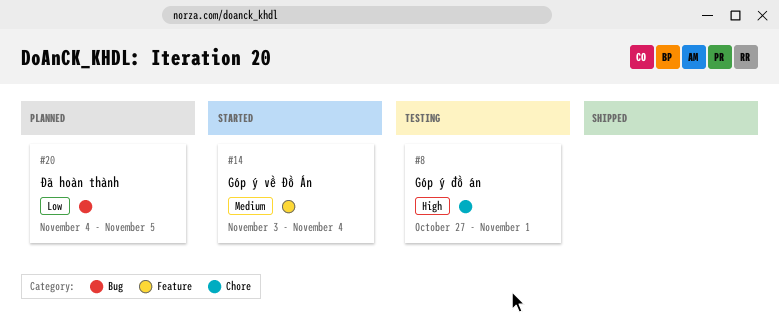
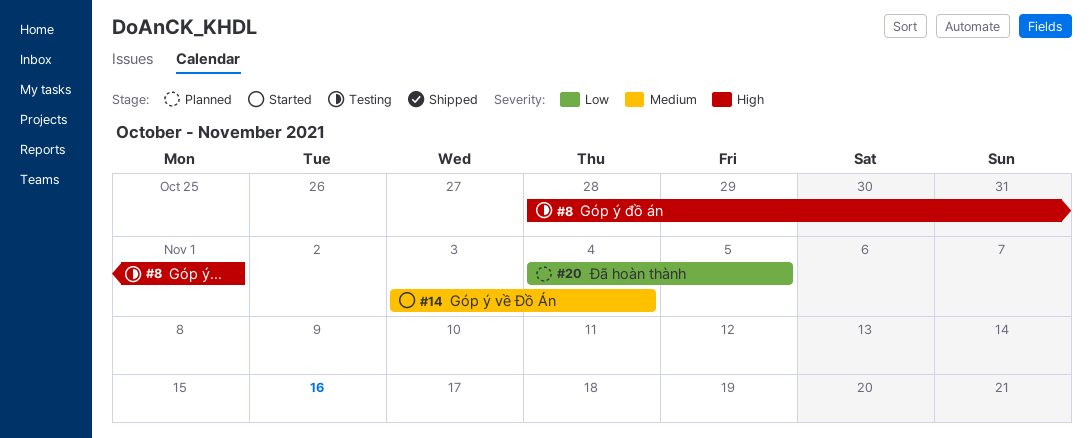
#8, start: Oct 27 -> Oct 28

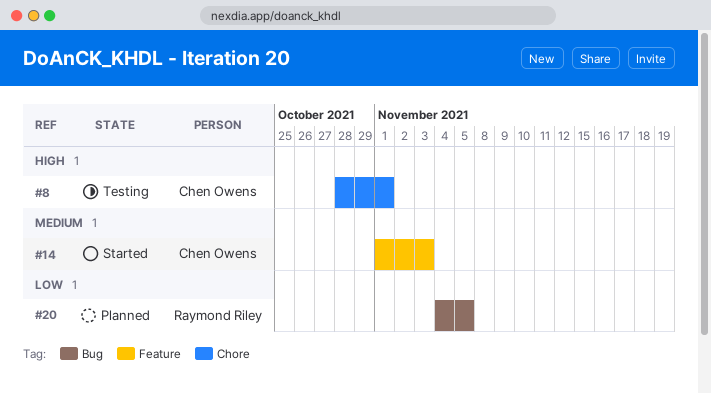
#14, start: Nov 3 -> Nov 1
#14, due: Nov 4 -> Nov 3

